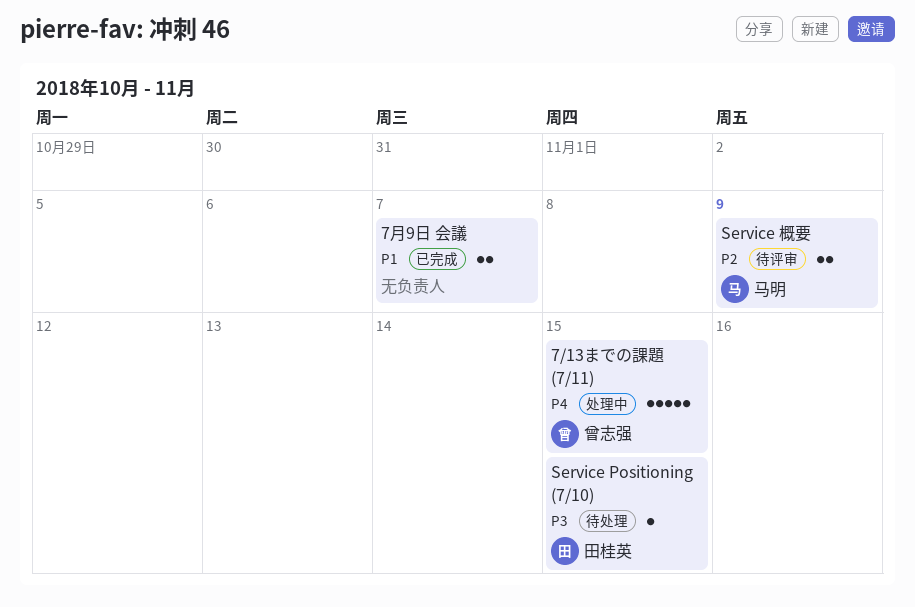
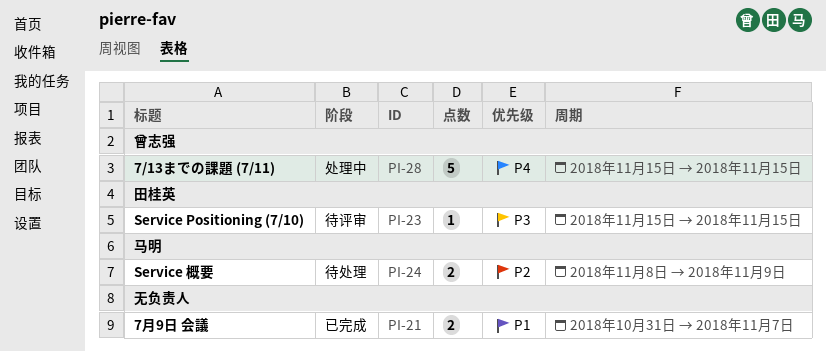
Service Positioning (7/10), status: 待处理 -> 待评审
Service 概要, status: 待评审 -> 待处理

